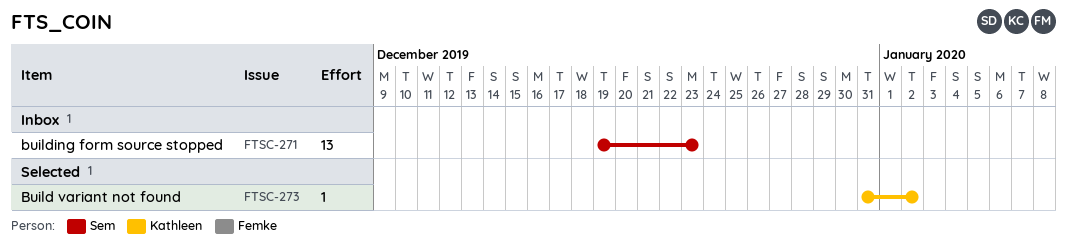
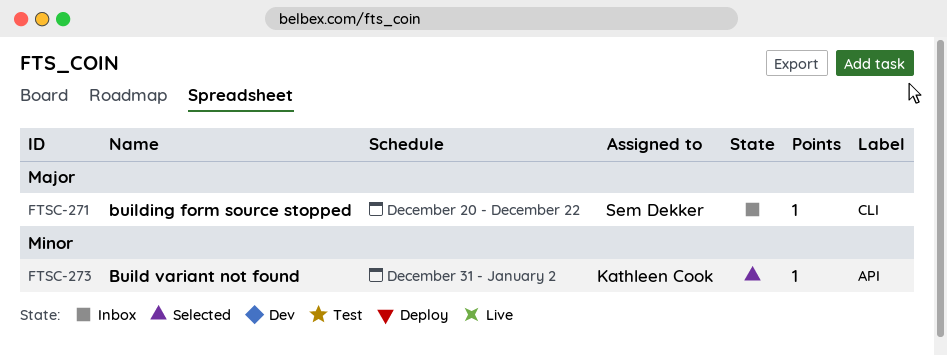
FTSC-271, estimate: 13 -> 1
FTSC-271, start: Dec 19 -> Dec 20
FTSC-271, due: Dec 23 -> Dec 22

